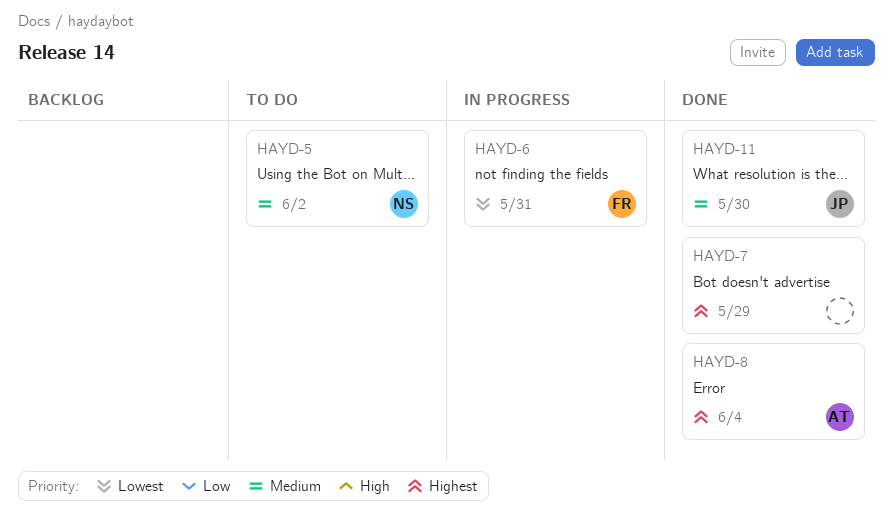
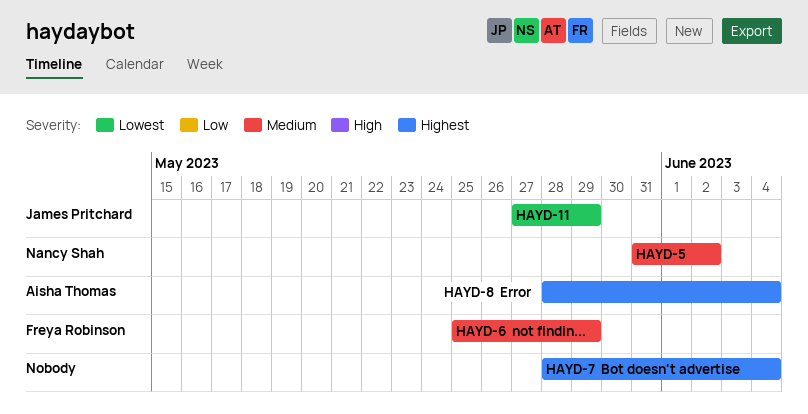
HAYD-6, priority: Lowest -> Medium
HAYD-6, due: May 31 -> May 29
HAYD-7, due: May 29 -> Jun 4
HAYD-11, priority: Medium -> Lowest
HAYD-11, due: May 30 -> May 29

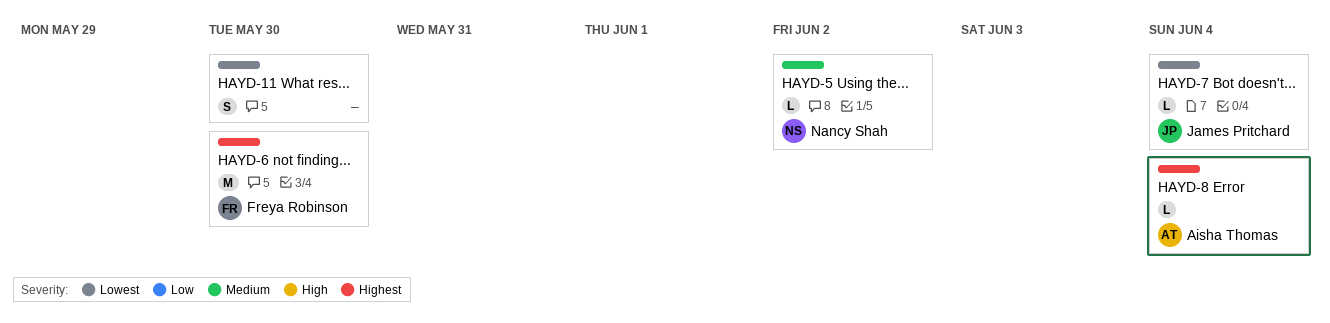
HAYD-6, priority: Medium -> Highest
HAYD-6, due: May 29 -> May 30
HAYD-7, owner: none -> James Pritchard
HAYD-7, priority: Highest -> Lowest
HAYD-11, owner: James Pritchard -> none
HAYD-11, due: May 29 -> May 30

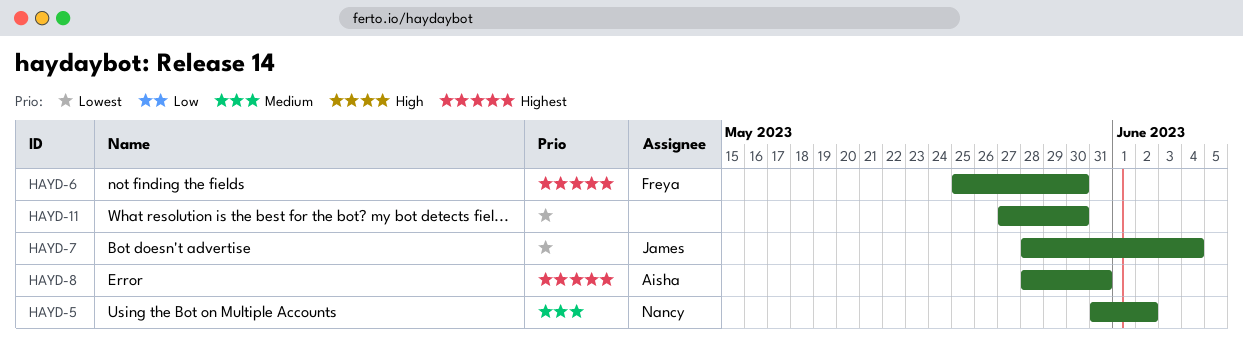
HAYD-8, due: Jun 4 -> May 31

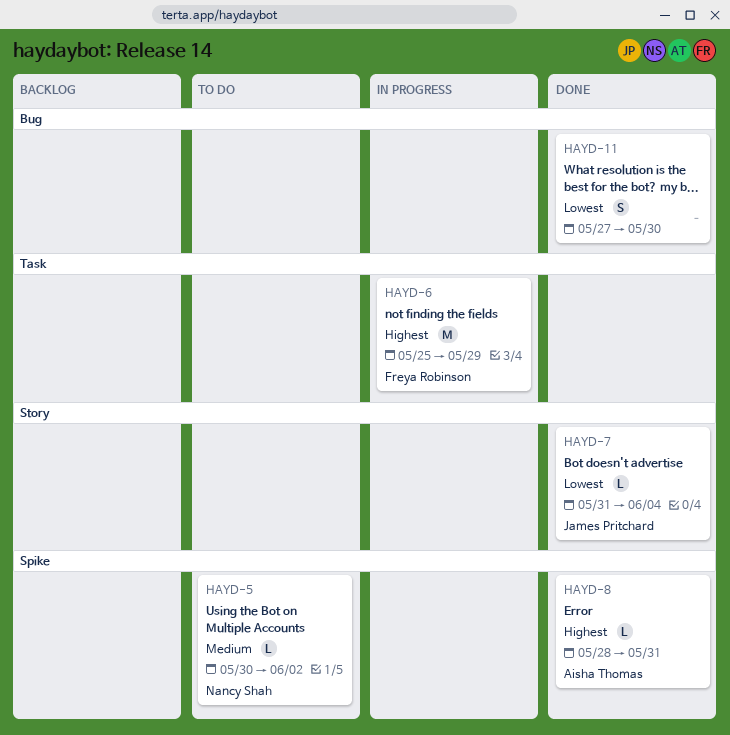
HAYD-5, start: May 31 -> May 30
HAYD-6, due: May 30 -> May 29
HAYD-7, start: May 28 -> May 31

